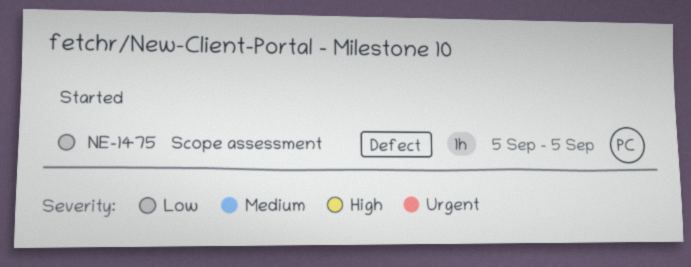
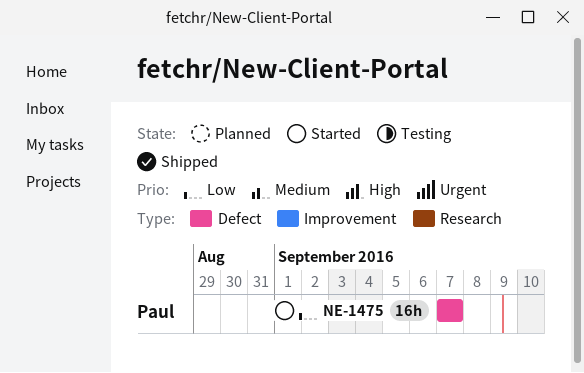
NE-1475, estimate: 1h -> 16h
NE-1475, start: Sep 5 -> Sep 7
NE-1475, due: Sep 5 -> Sep 7

